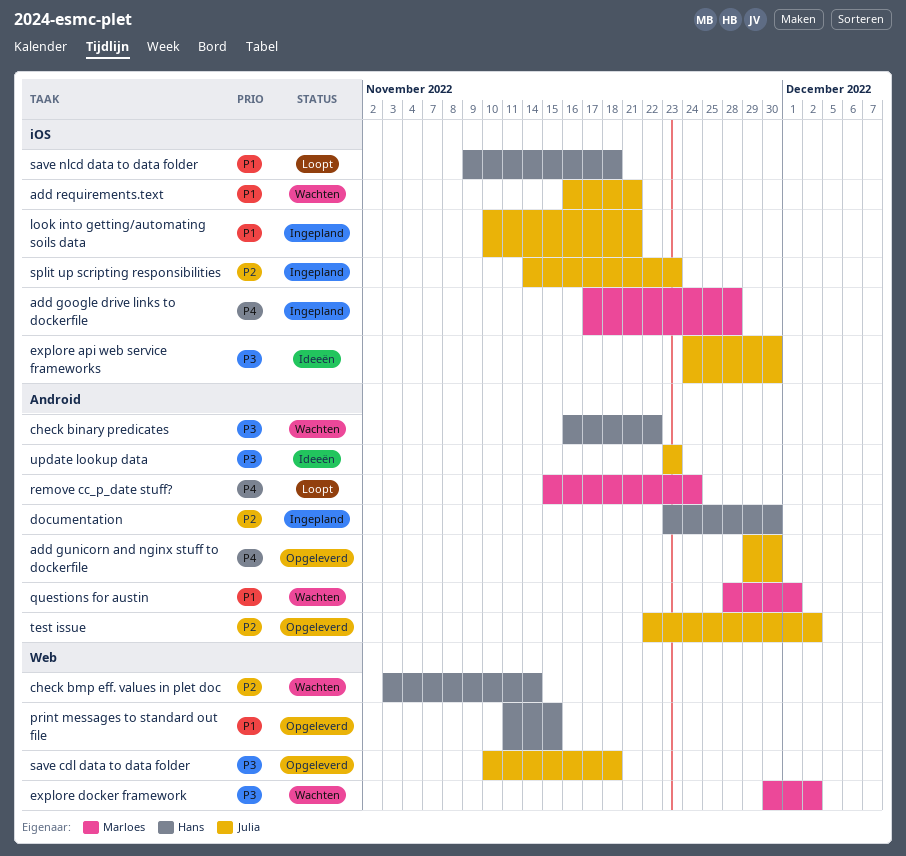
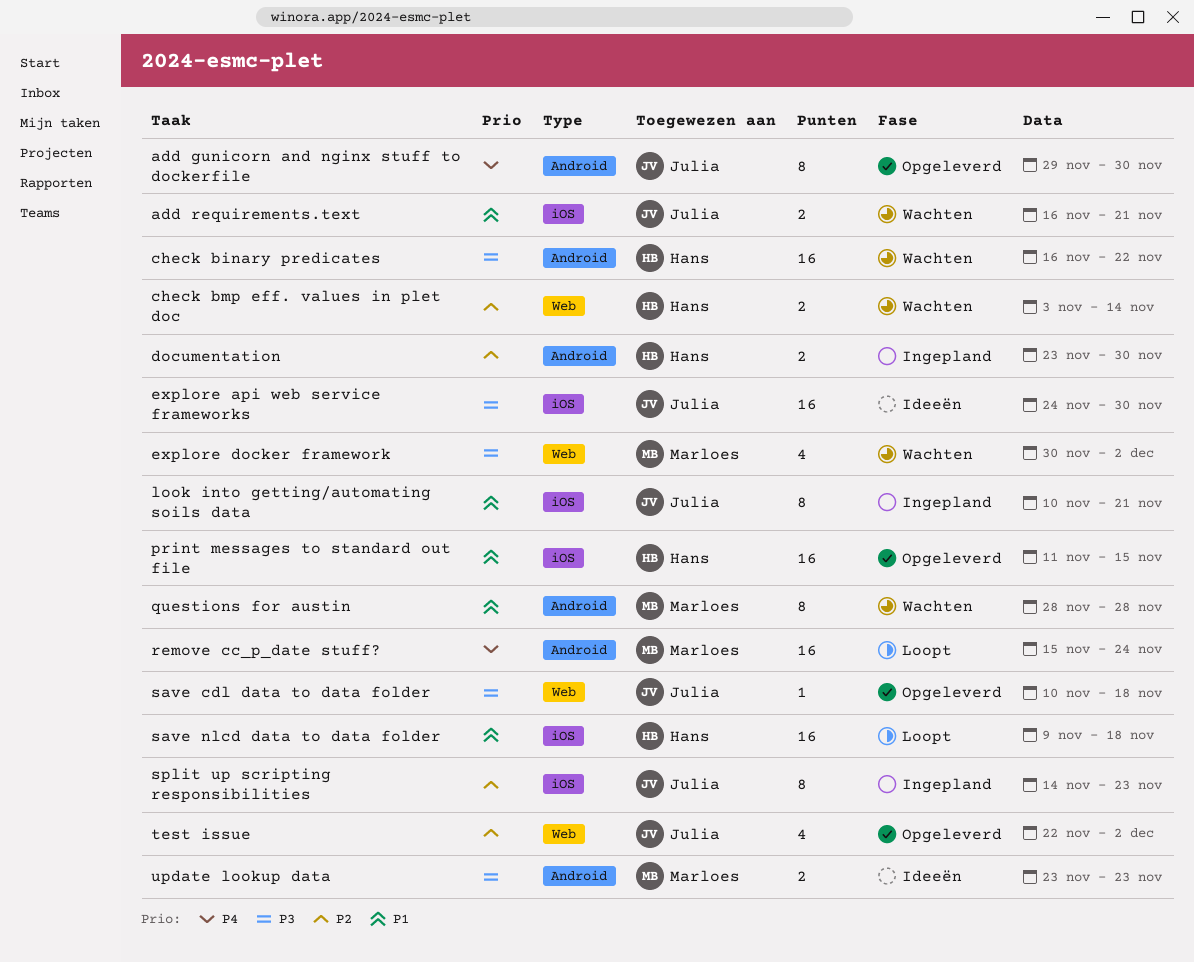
add google drive links to dockerfile: present -> none
print messages to standard out file, label: Web -> iOS
questions for austin, due: Dec 1 -> Nov 28
test issue, label: Android -> Web
update lookup data, owner: Julia -> Marloes

